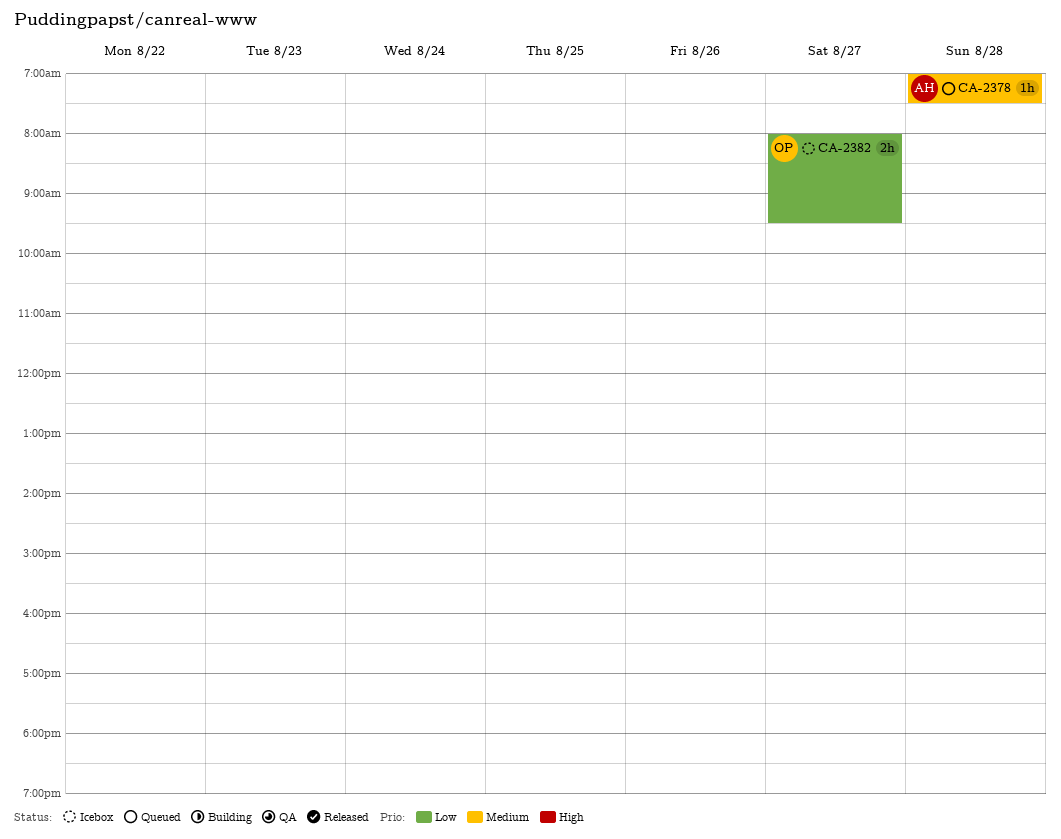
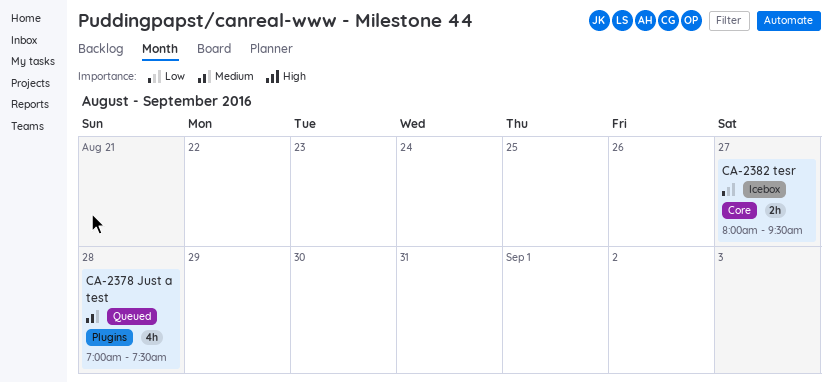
CA-2378, estimate: 1h -> 4h

